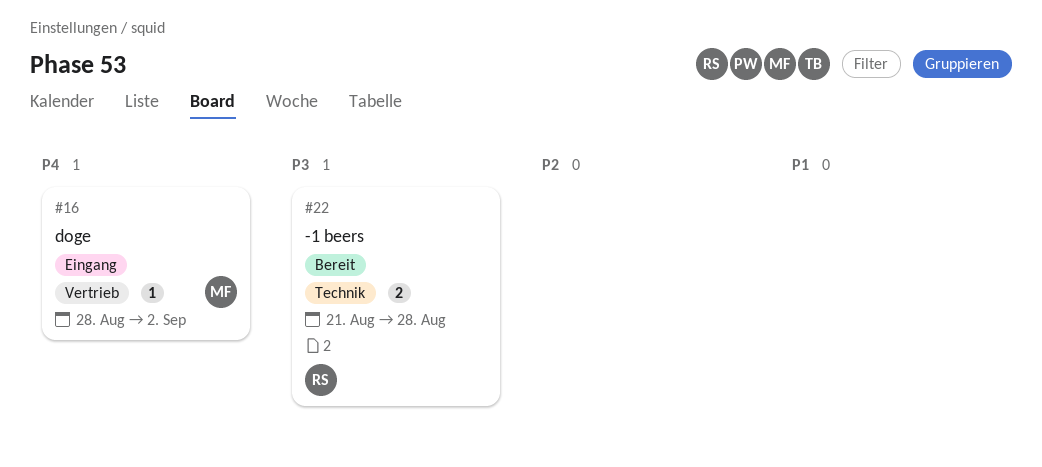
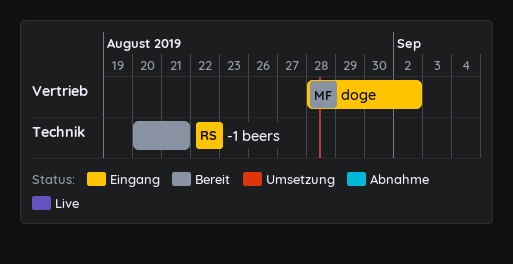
-1 beers, start: Aug 21 -> Aug 20
-1 beers, due: Aug 28 -> Aug 21

